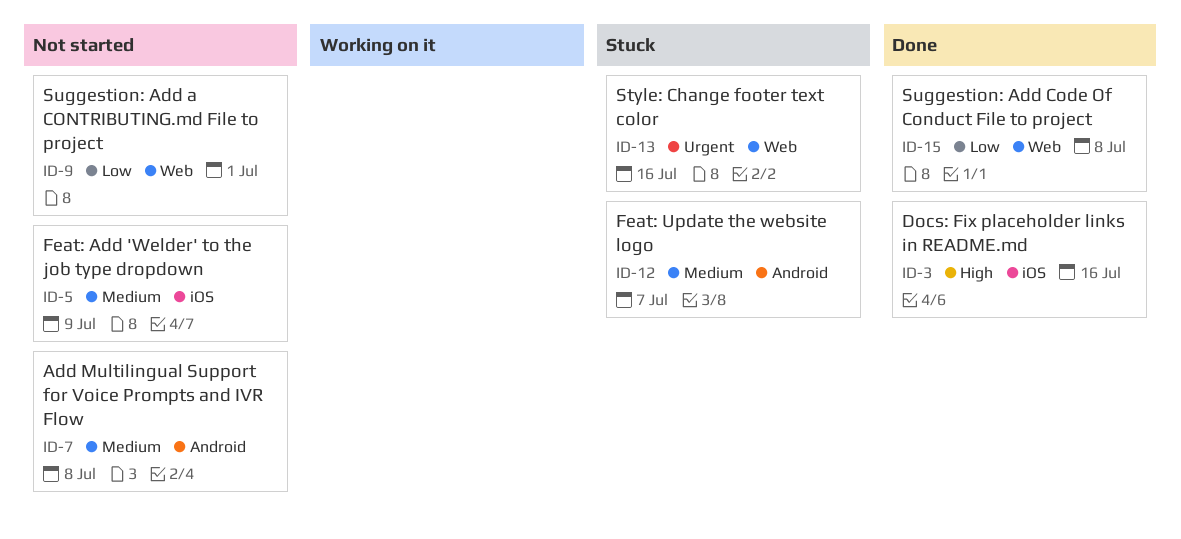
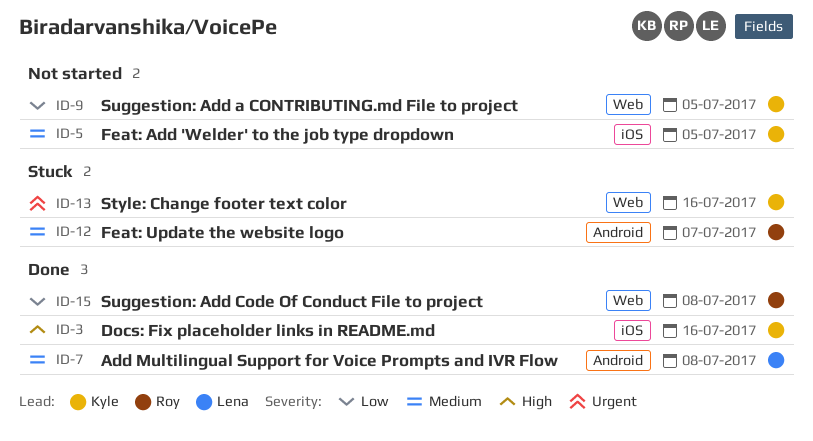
ID-5, due: Jul 9 -> Jul 5
ID-7, status: Not started -> Done
ID-9, due: Jul 1 -> Jul 5

